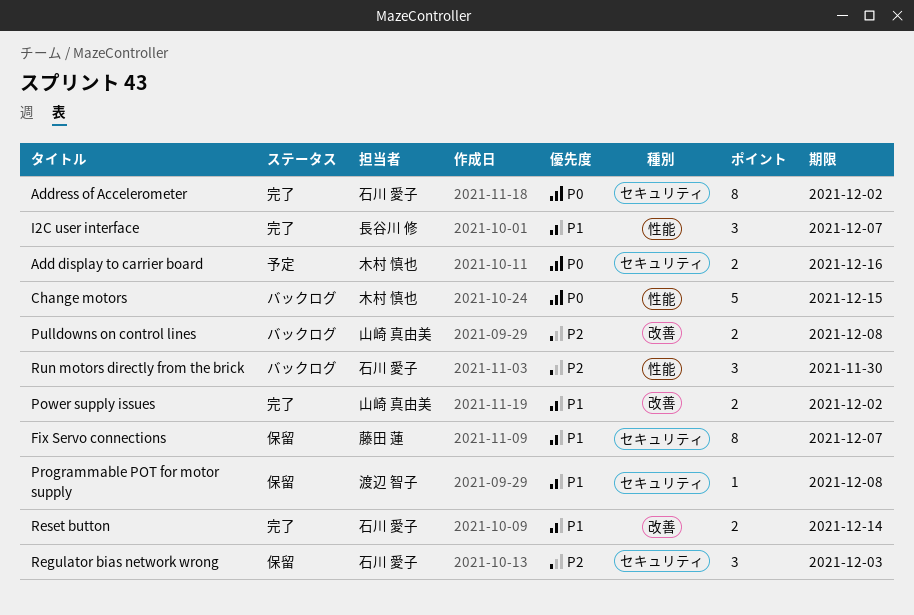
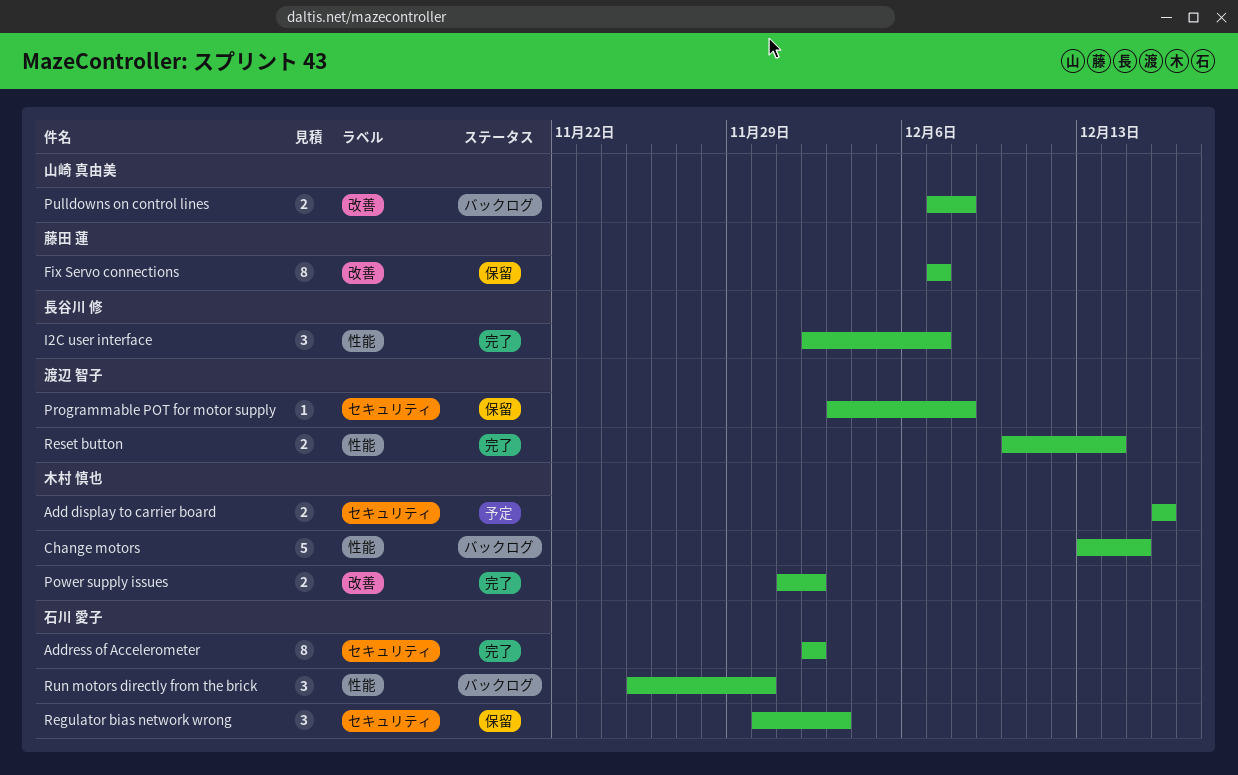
Fix Servo connections, label: セキュリティ -> 改善
Power supply issues, owner: 山崎 真由美 -> 木村 慎也
Reset button, owner: 石川 愛子 -> 渡辺 智子
Reset button, label: 改善 -> 性能

